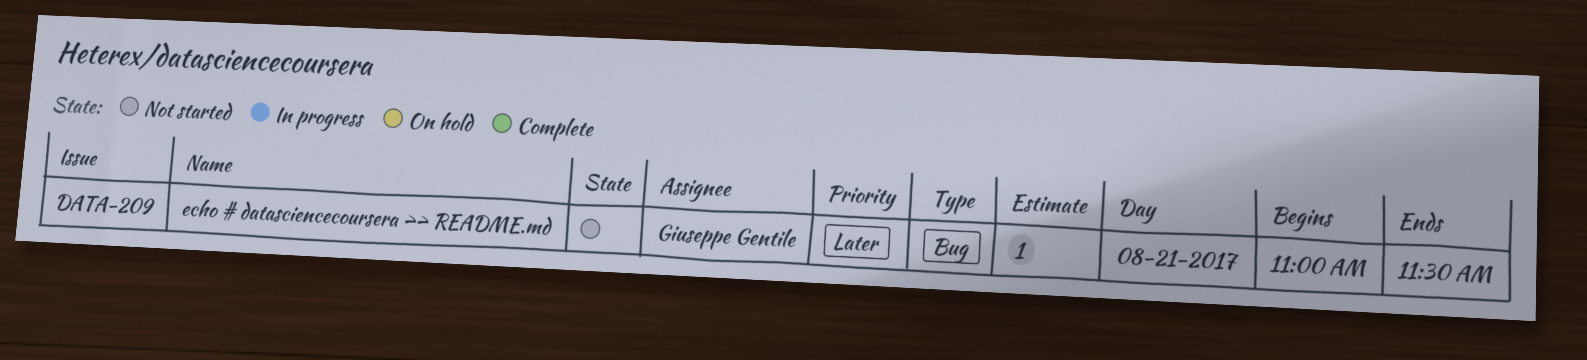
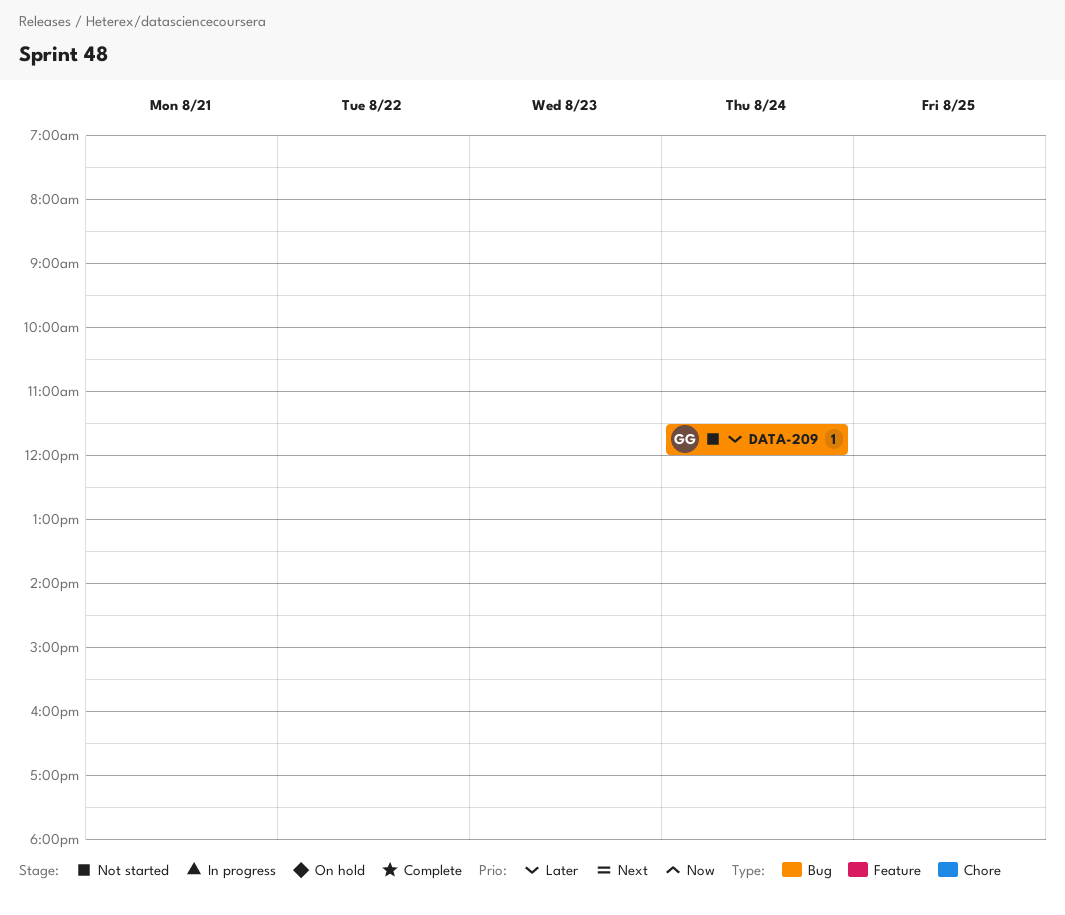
DATA-209, day: Aug 21 -> Aug 24
DATA-209, begins: 11:00 -> 11:30
DATA-209, ends: 11:30 -> 12:00

